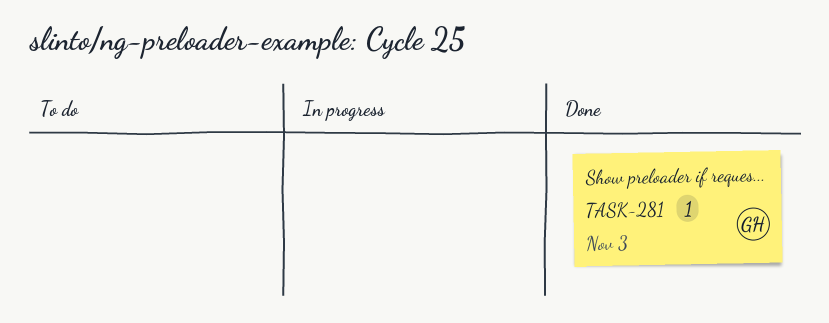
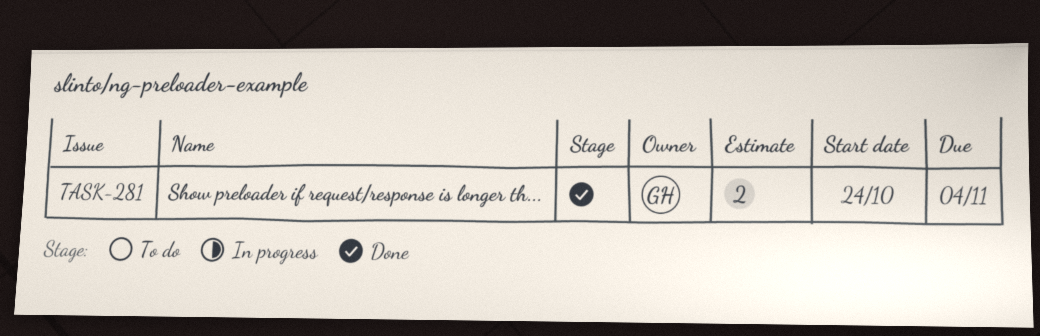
TASK-281, estimate: 1 -> 2
TASK-281, due: Nov 3 -> Nov 4

